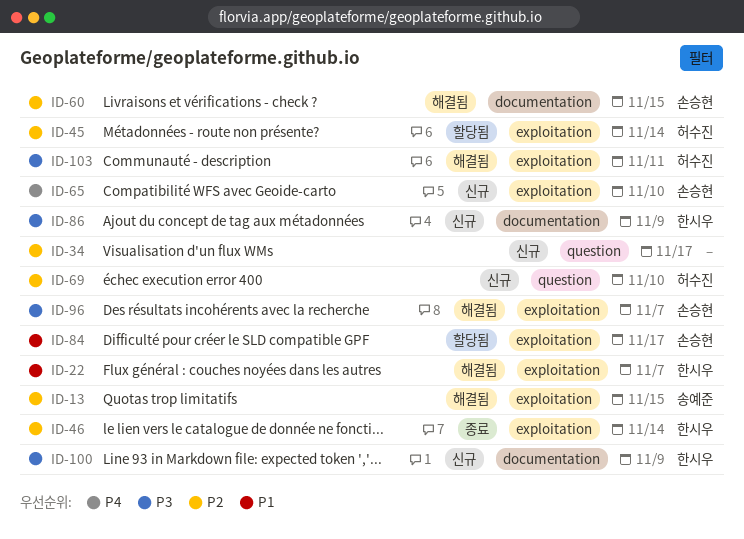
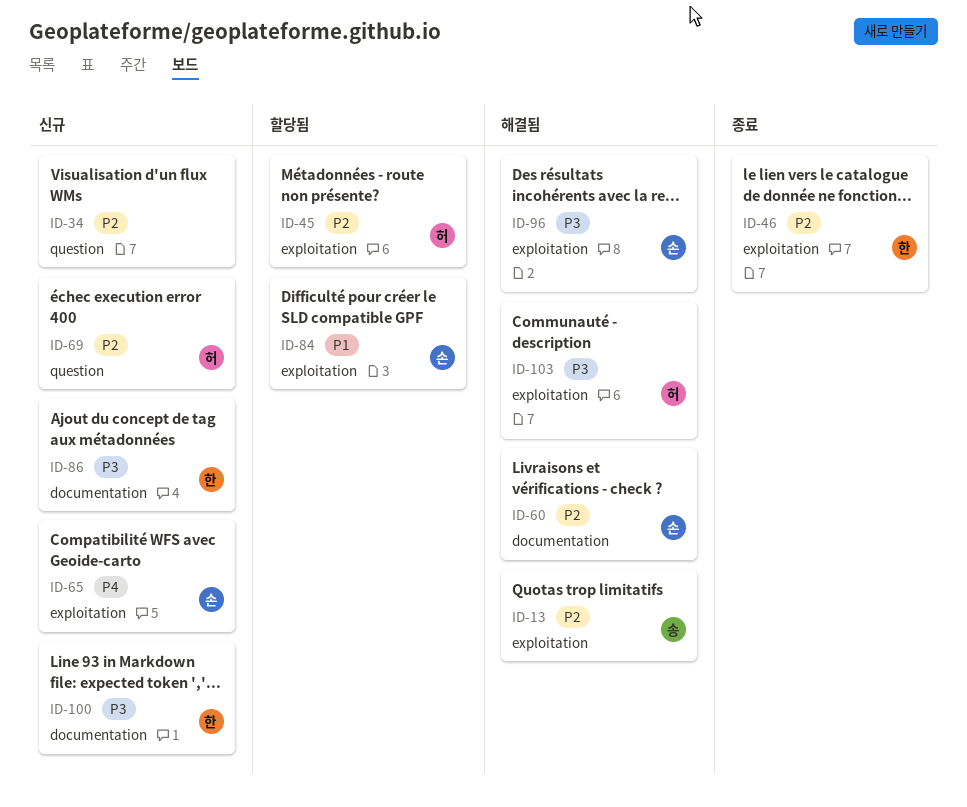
ID-22: present -> none

